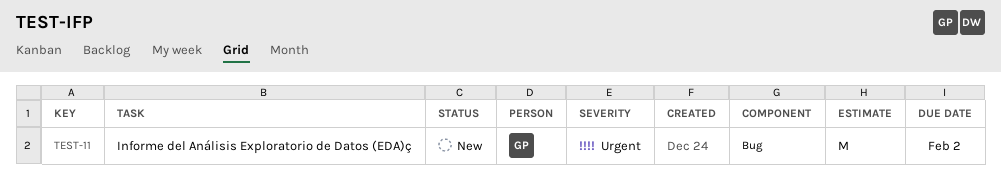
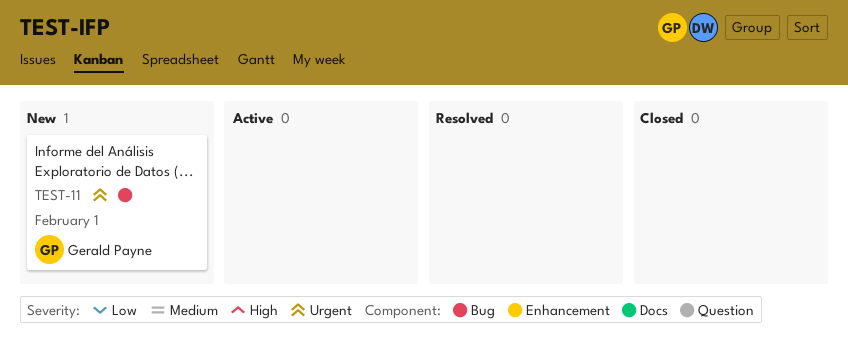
TEST-11, due: Feb 2 -> Feb 1

